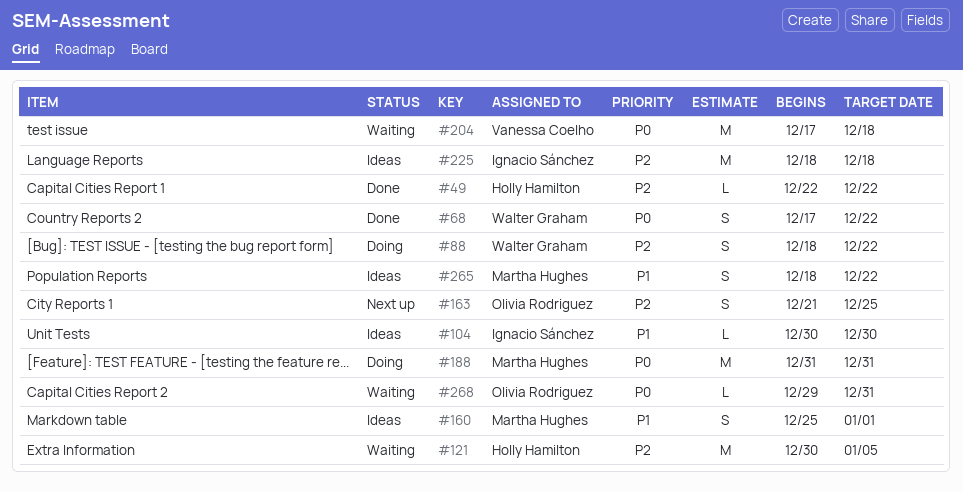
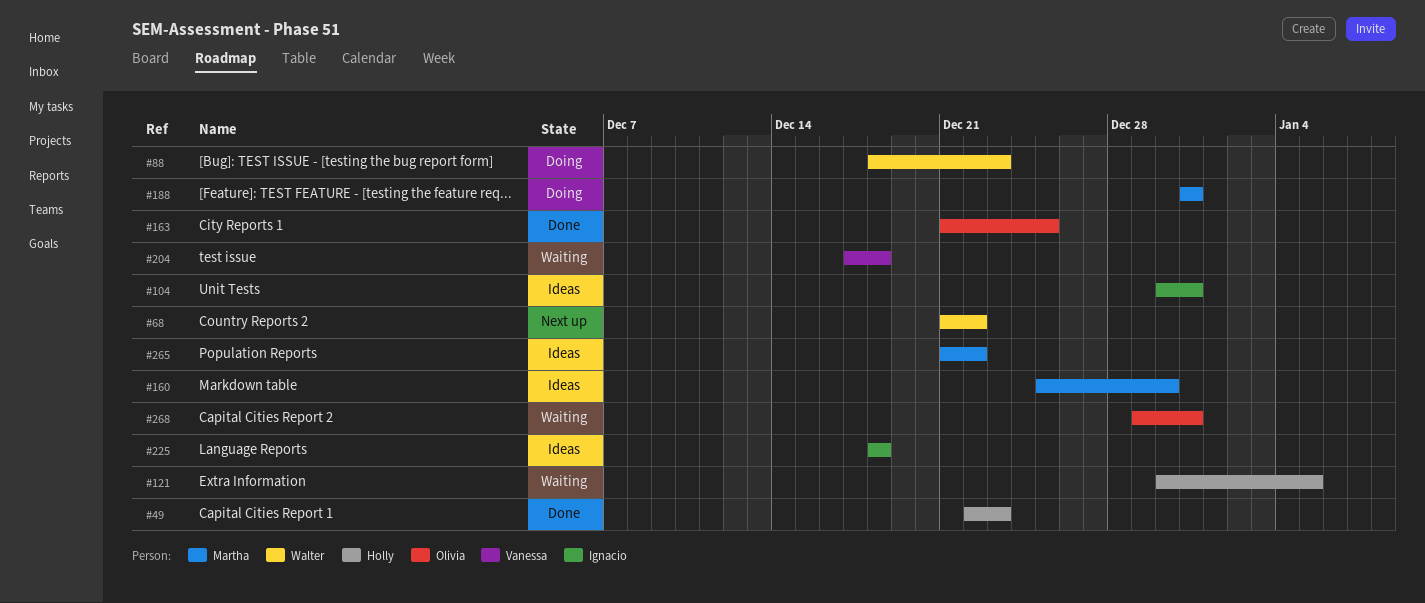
#49, due: Dec 22 -> Dec 23
#68, status: Done -> Next up
#68, start: Dec 17 -> Dec 21
#88, due: Dec 22 -> Dec 23
#104, due: Dec 30 -> Dec 31
#160, due: Jan 1 -> Dec 30
#163, status: Next up -> Done
#265, start: Dec 18 -> Dec 21

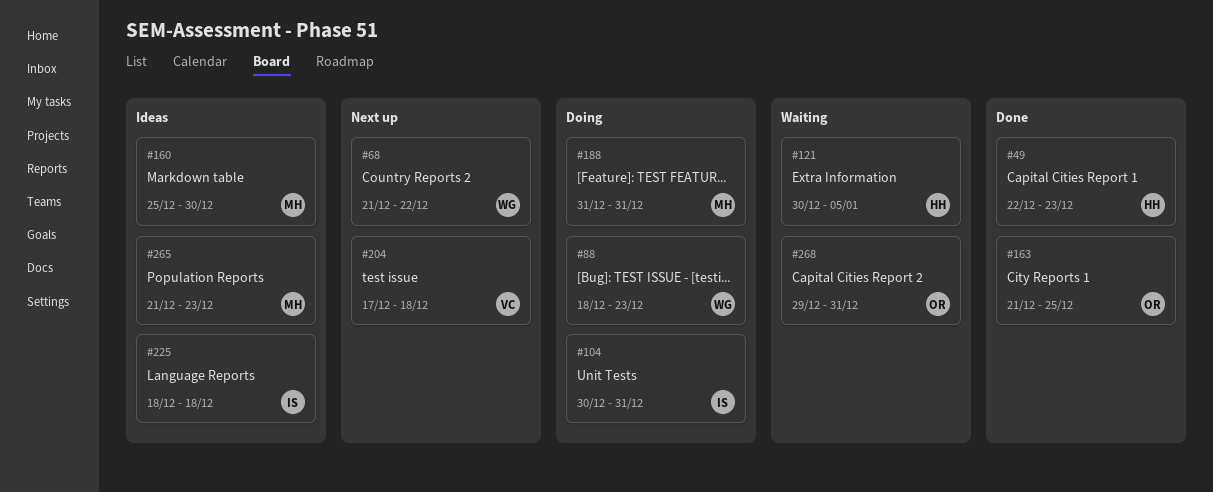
#104, status: Ideas -> Doing
#204, status: Waiting -> Next up
#265, due: Dec 22 -> Dec 23

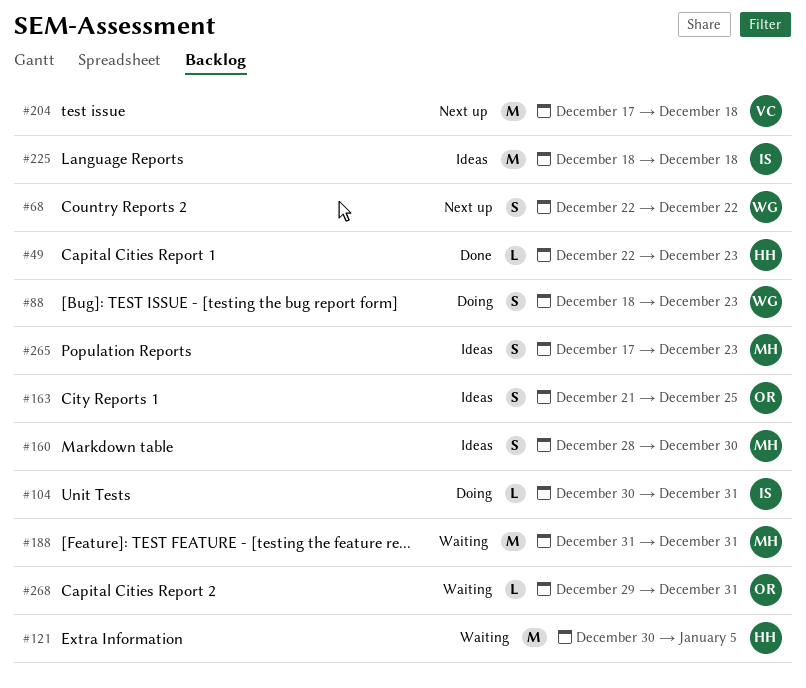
#68, start: Dec 21 -> Dec 22
#160, start: Dec 25 -> Dec 28
#163, status: Done -> Ideas
#188, status: Doing -> Waiting
#265, start: Dec 21 -> Dec 17

